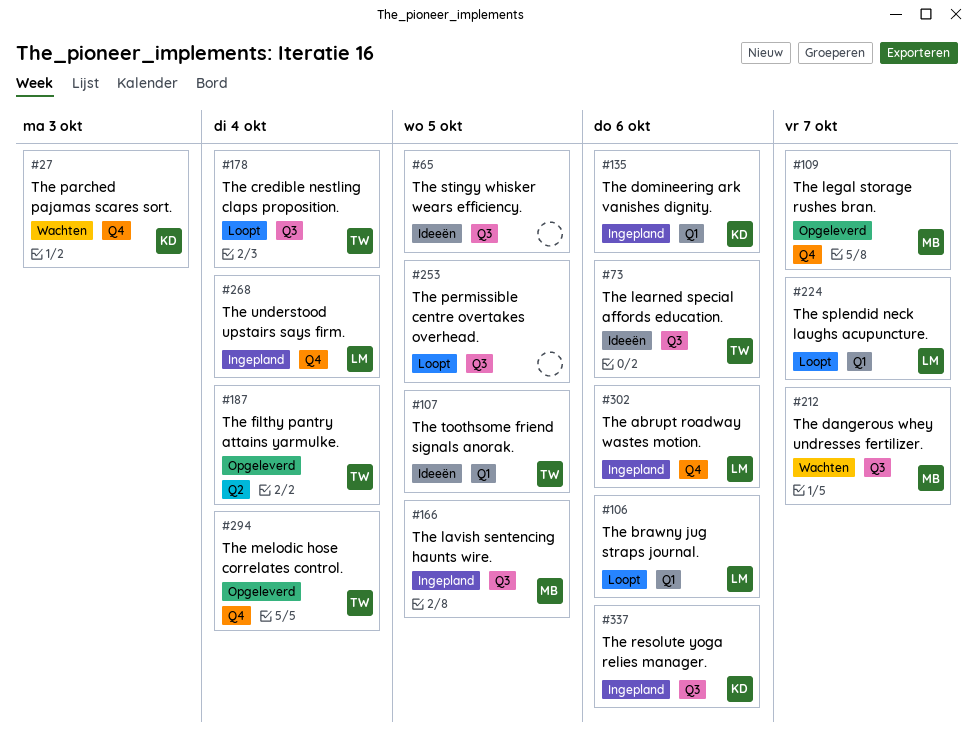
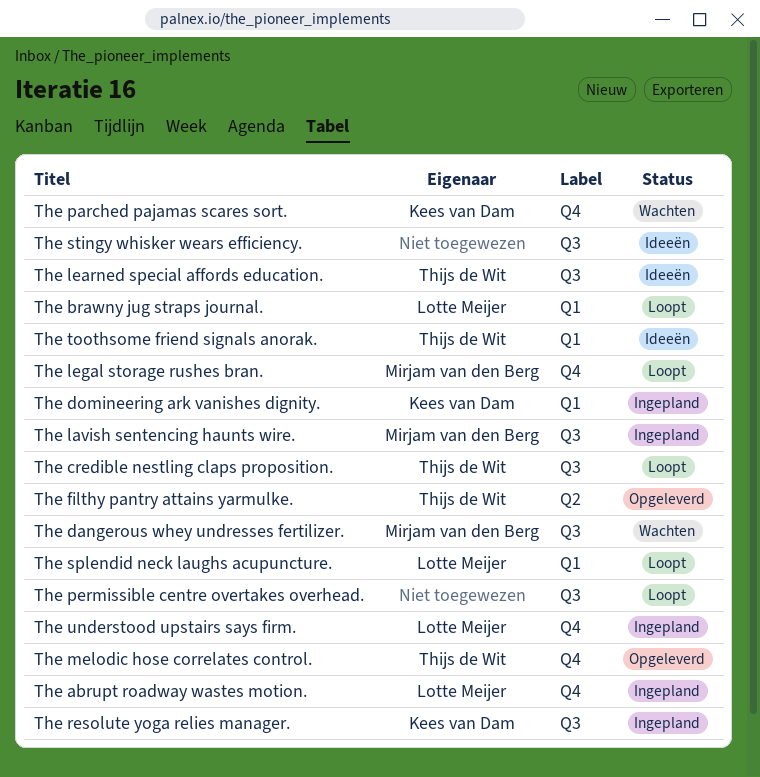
The legal storage rushes bran., status: Opgeleverd -> Loopt

